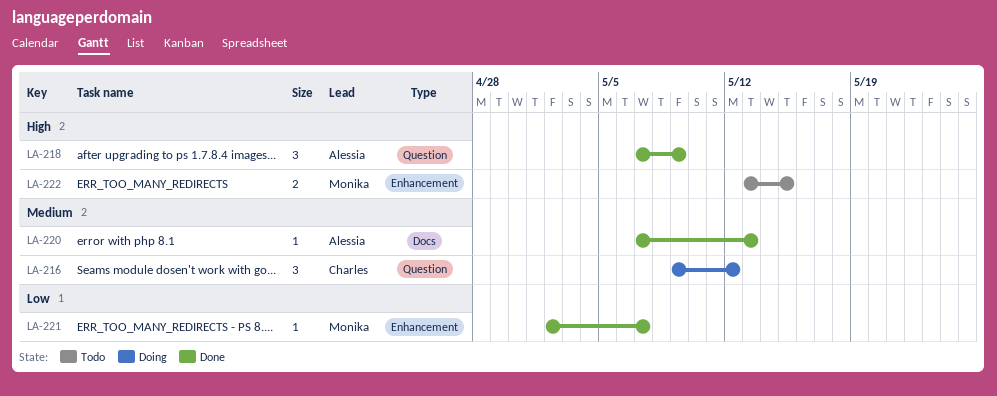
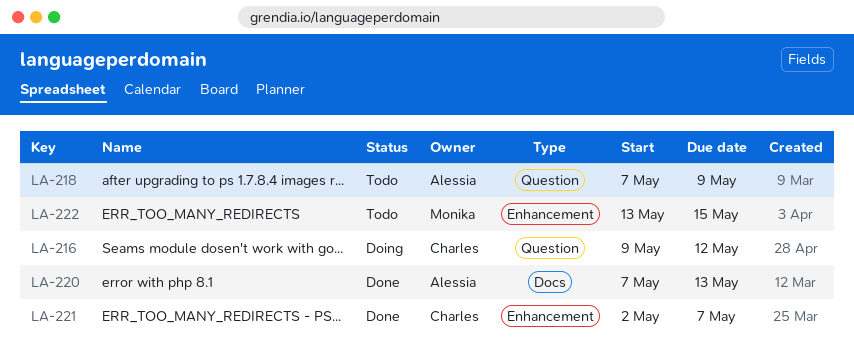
LA-218, status: Done -> Todo
LA-221, owner: Monika -> Charles

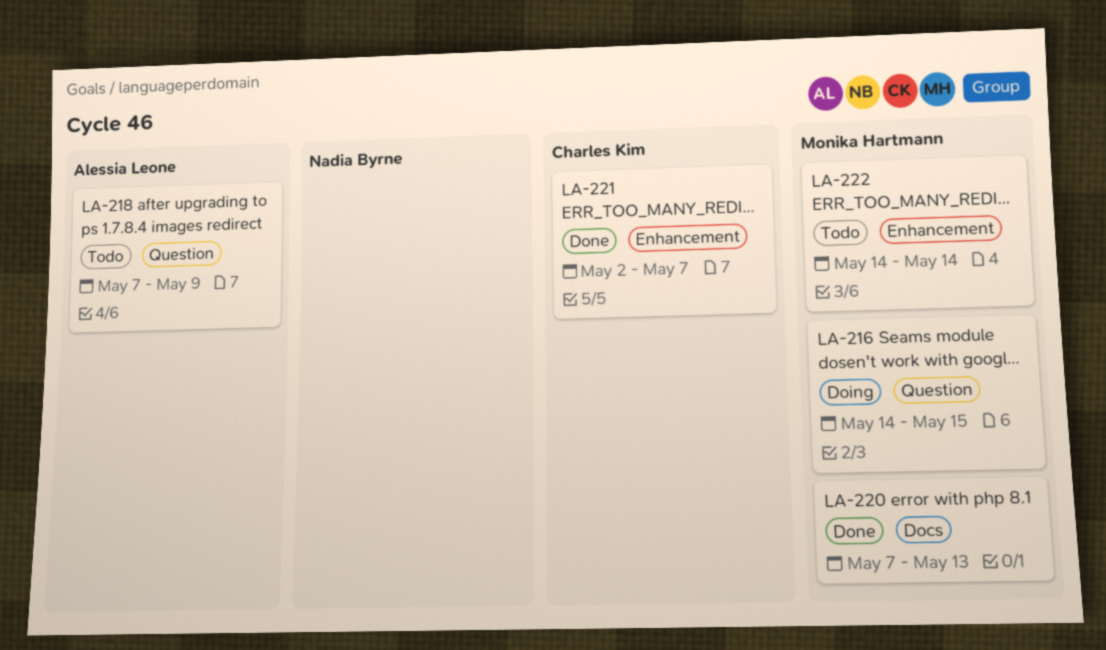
LA-216, owner: Charles Kim -> Monika Hartmann
LA-216, start: May 9 -> May 14
LA-216, due: May 12 -> May 15
LA-220, owner: Alessia Leone -> Monika Hartmann
LA-222, start: May 13 -> May 14
LA-222, due: May 15 -> May 14

